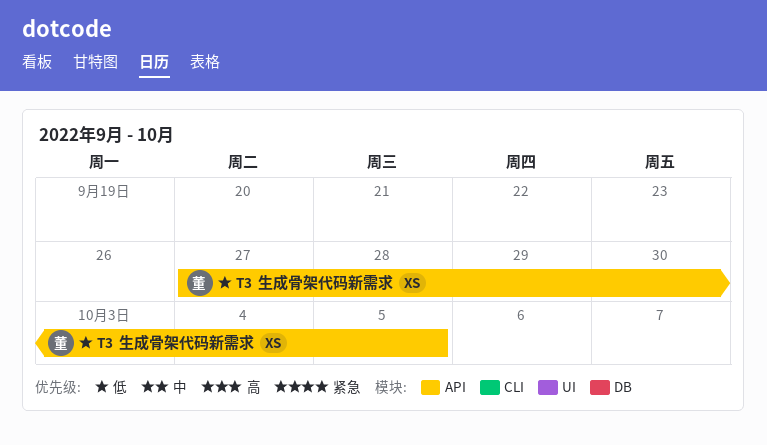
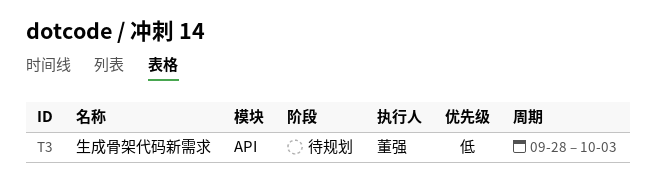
T3, start: Sep 27 -> Sep 28
T3, due: Oct 5 -> Oct 3

